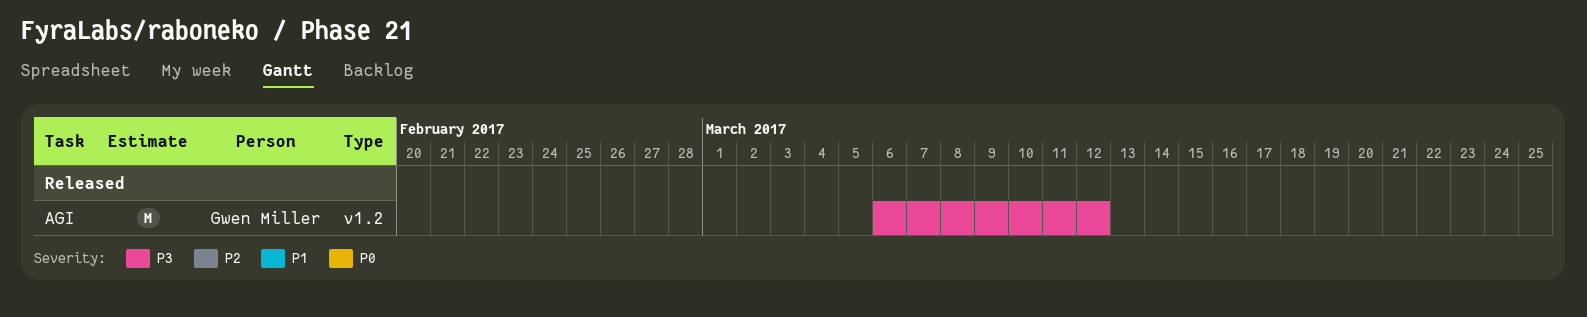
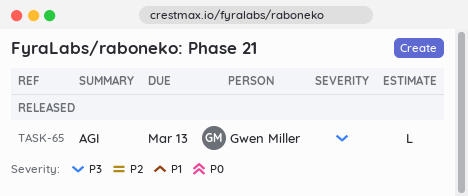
AGI, estimate: M -> L
AGI, due: Mar 12 -> Mar 13

